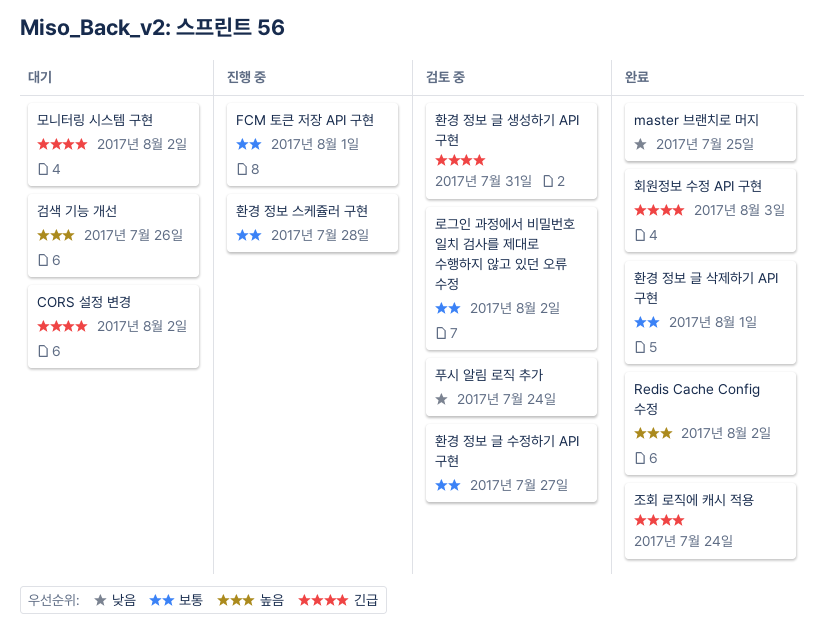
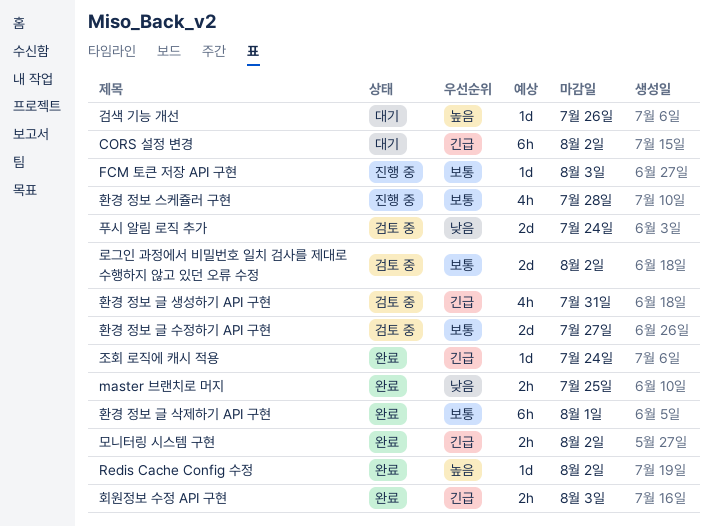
FCM 토큰 저장 API 구현, due: Aug 1 -> Aug 3
모니터링 시스템 구현, status: 대기 -> 완료

